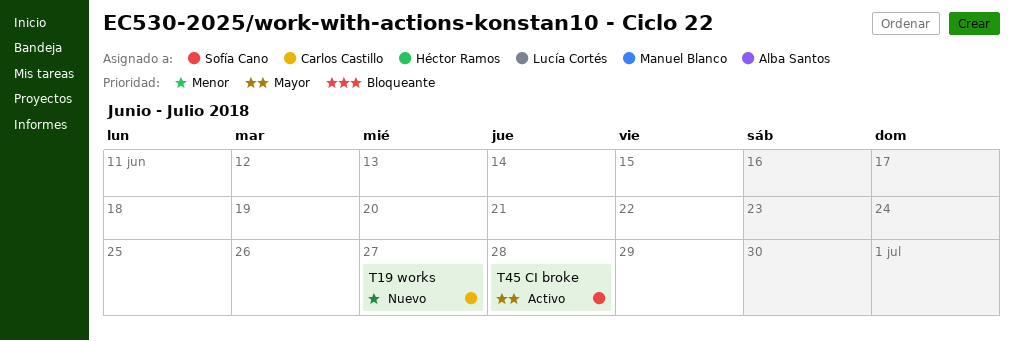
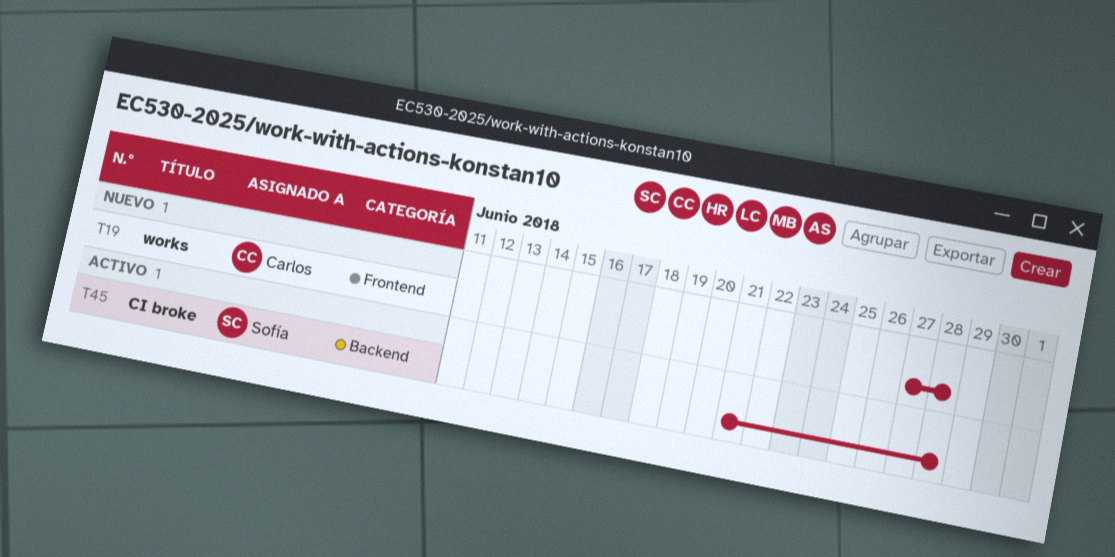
T19, due: Jun 27 -> Jun 28

